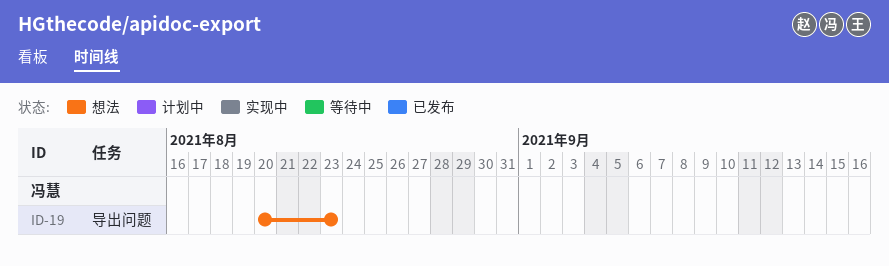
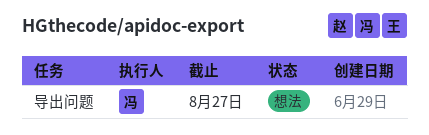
导出问题, due: Aug 23 -> Aug 27

